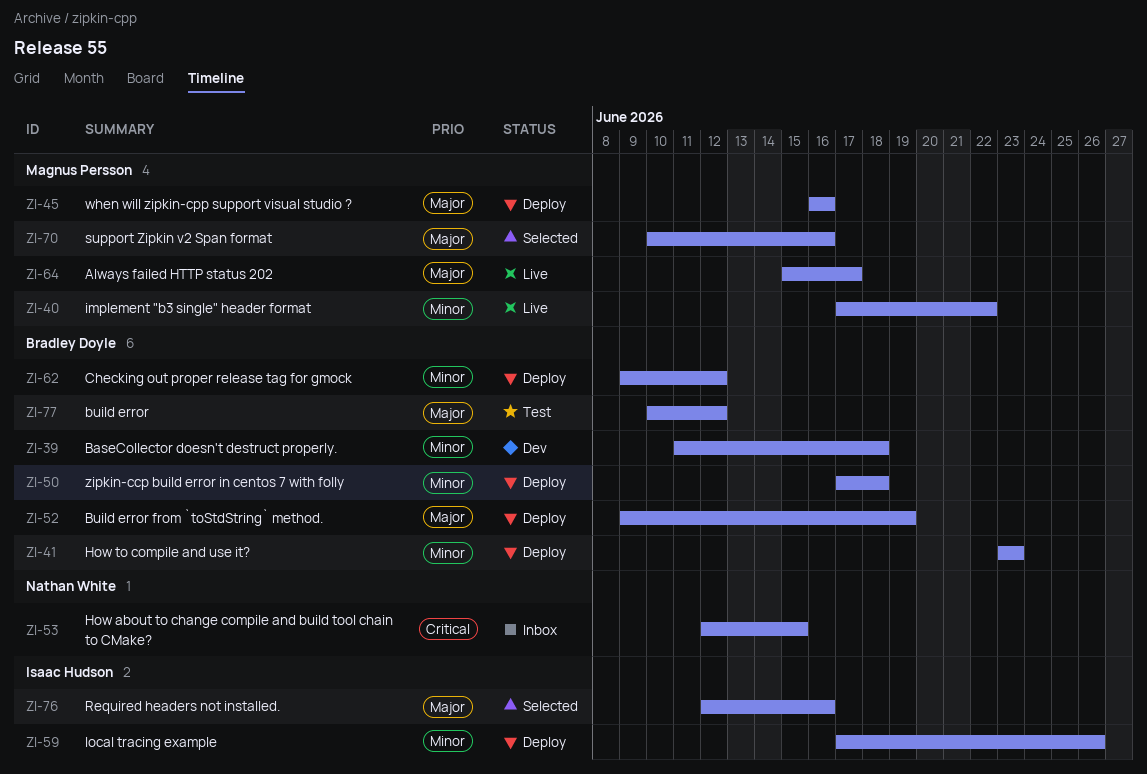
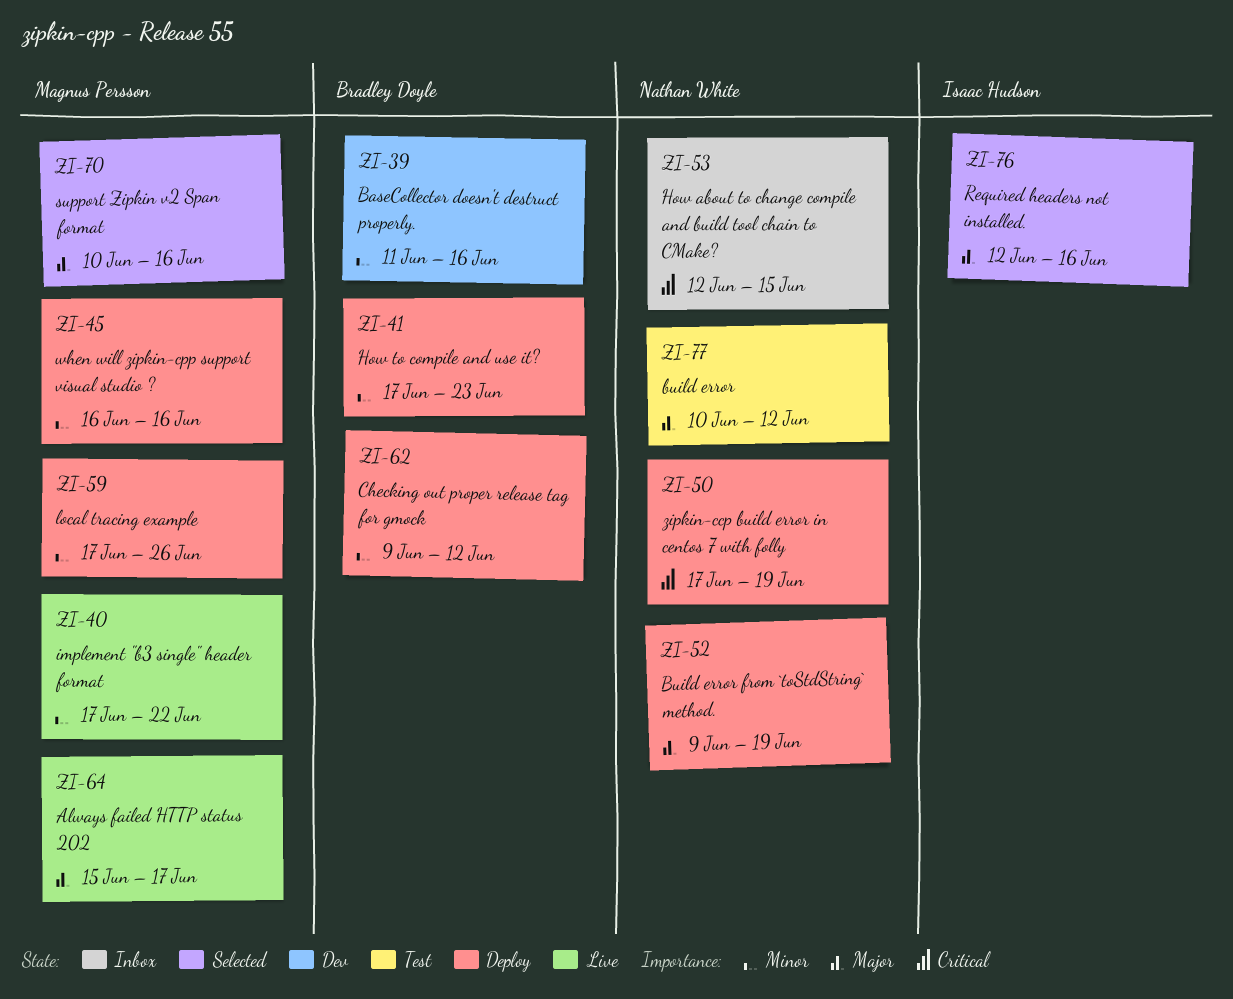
ZI-39, due: Jun 18 -> Jun 16
ZI-41, start: Jun 23 -> Jun 17
ZI-45, priority: Major -> Minor
ZI-50, owner: Bradley Doyle -> Nathan White
ZI-50, priority: Minor -> Critical
ZI-50, due: Jun 18 -> Jun 19
ZI-52, owner: Bradley Doyle -> Nathan White
ZI-59, owner: Isaac Hudson -> Magnus Persson
ZI-77, owner: Bradley Doyle -> Nathan White

